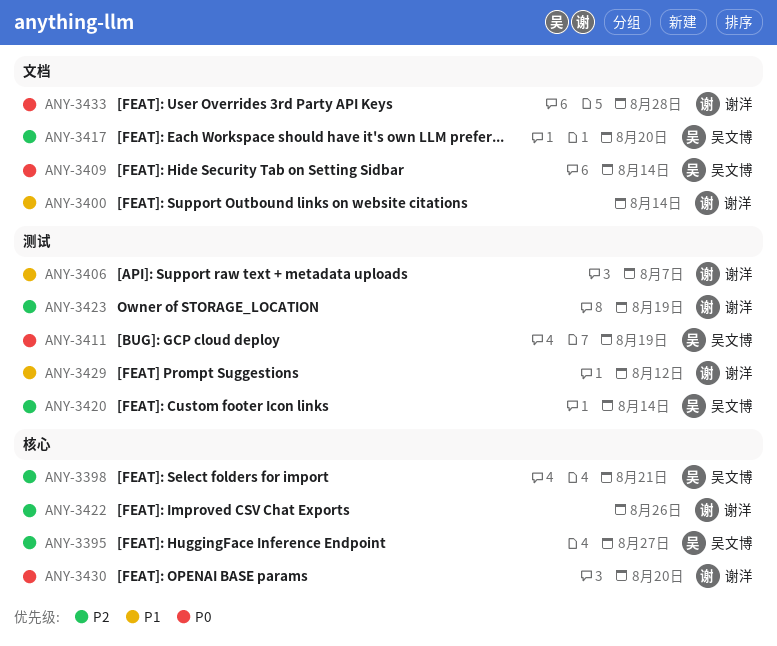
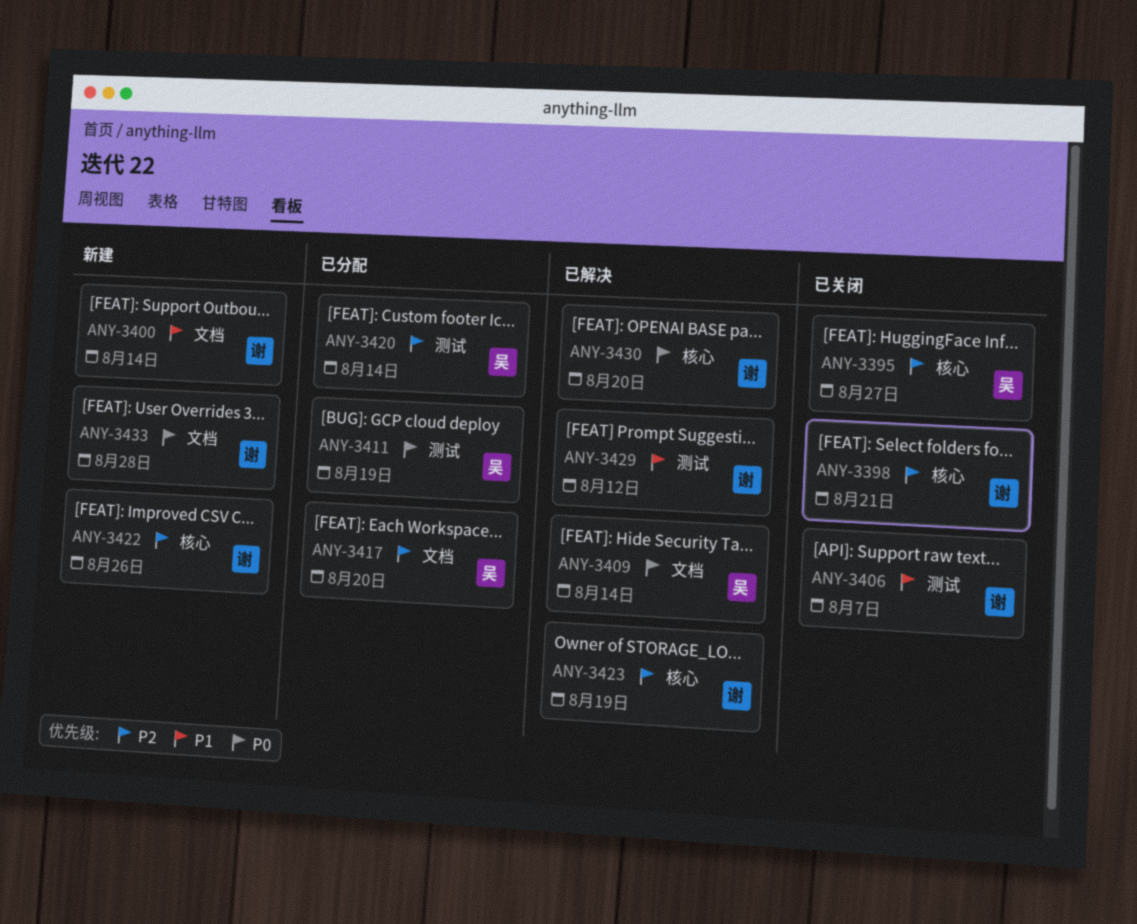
ANY-3398, owner: 吴文博 -> 谢洋
ANY-3423, label: 测试 -> 核心

